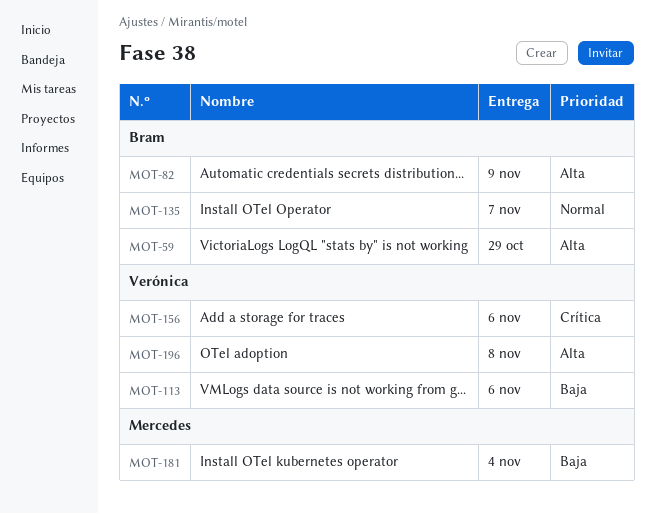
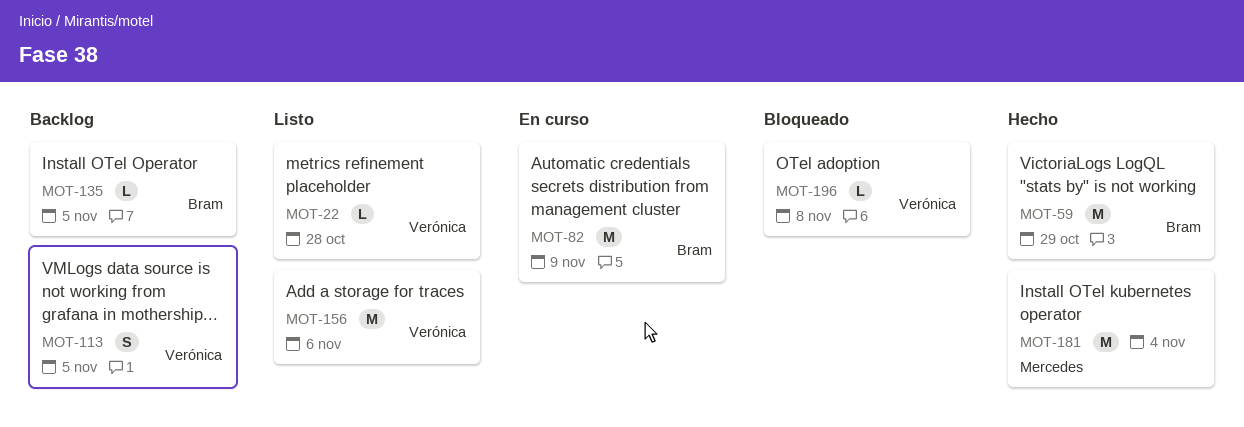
MOT-22: none -> present
MOT-113, due: Nov 6 -> Nov 5
MOT-135, due: Nov 7 -> Nov 5

